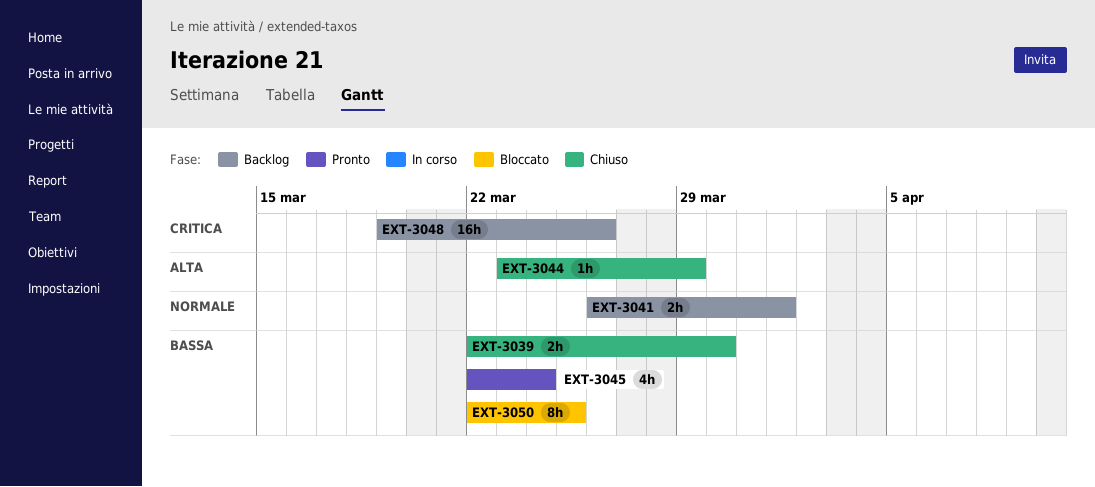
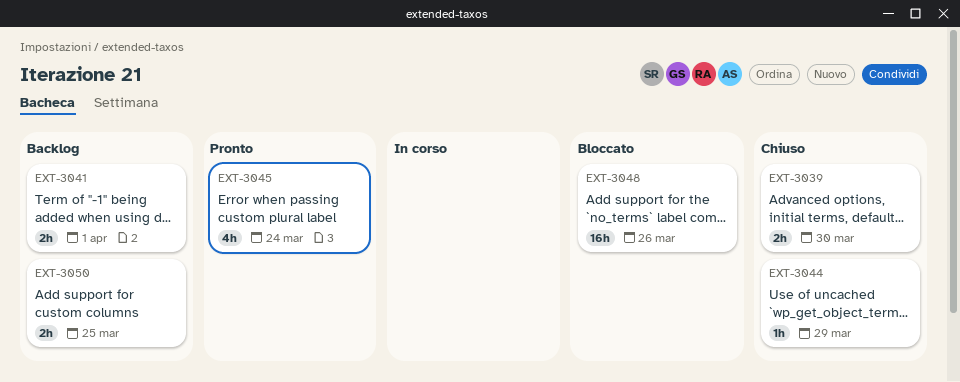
EXT-3048, status: Backlog -> Bloccato
EXT-3050, status: Bloccato -> Backlog
EXT-3050, estimate: 8h -> 2h

